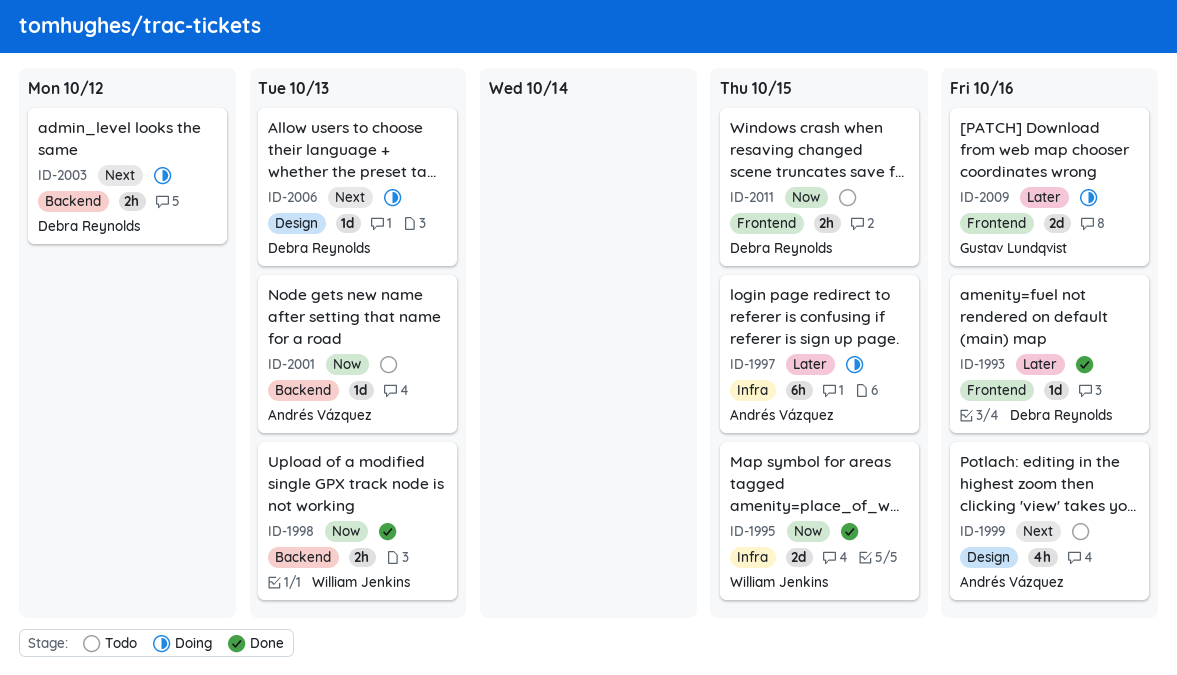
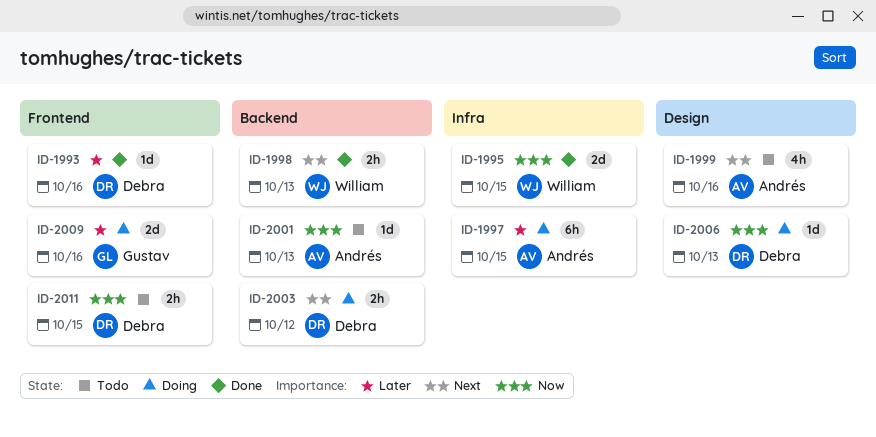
ID-1998, priority: Now -> Next
ID-2006, priority: Next -> Now

